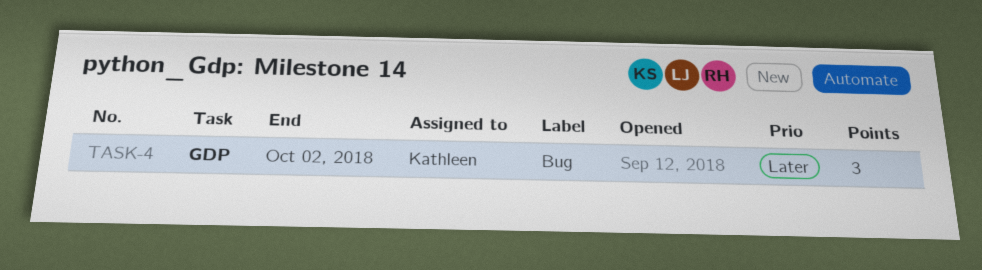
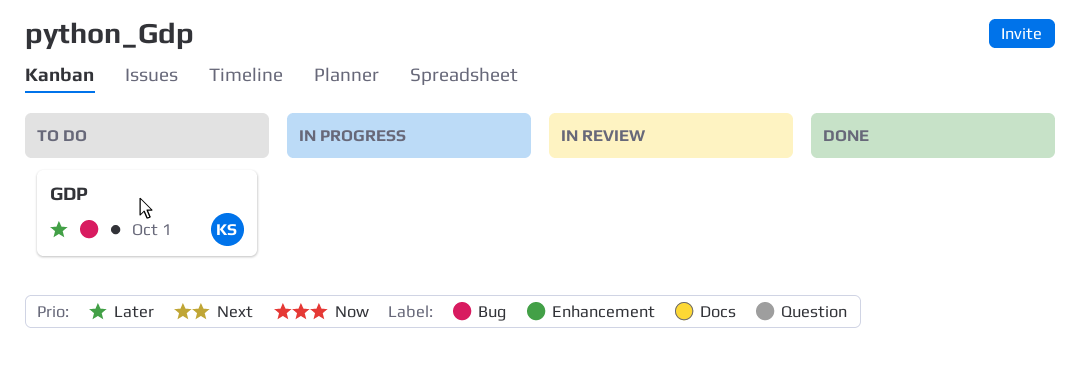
GDP, estimate: 3 -> 1
GDP, due: Oct 2 -> Oct 1

